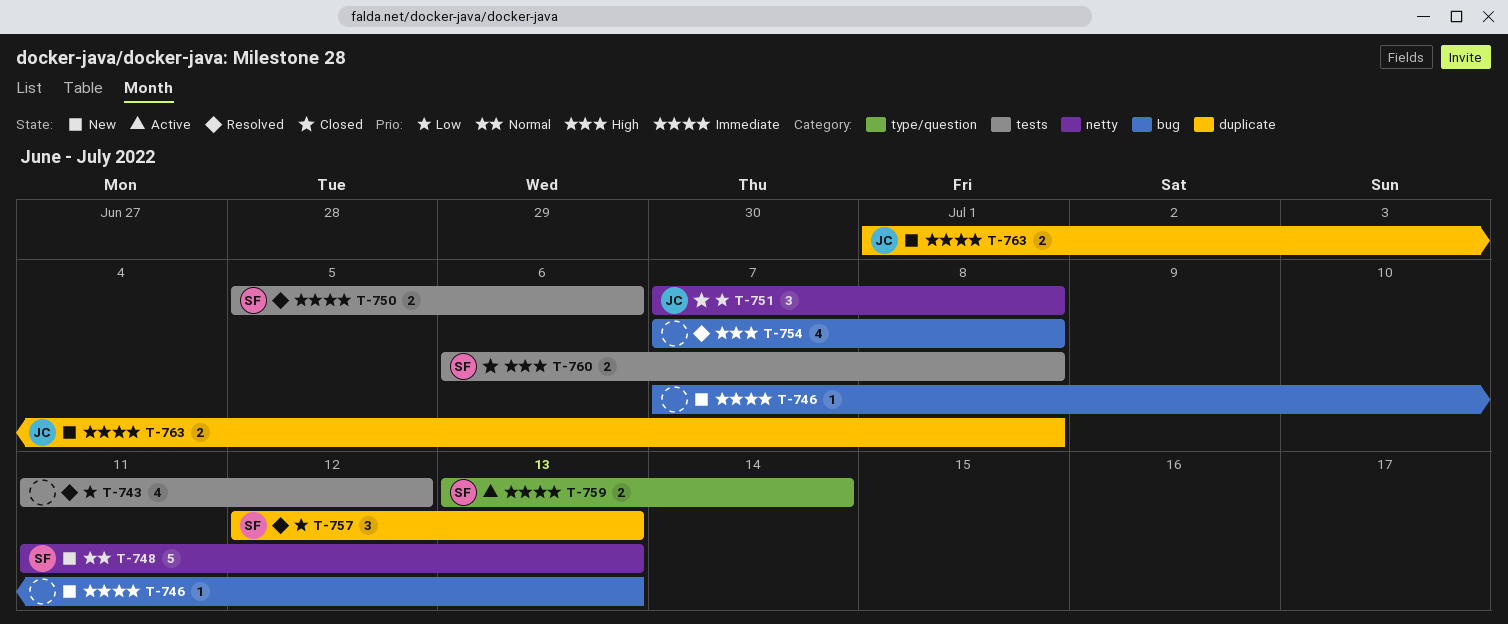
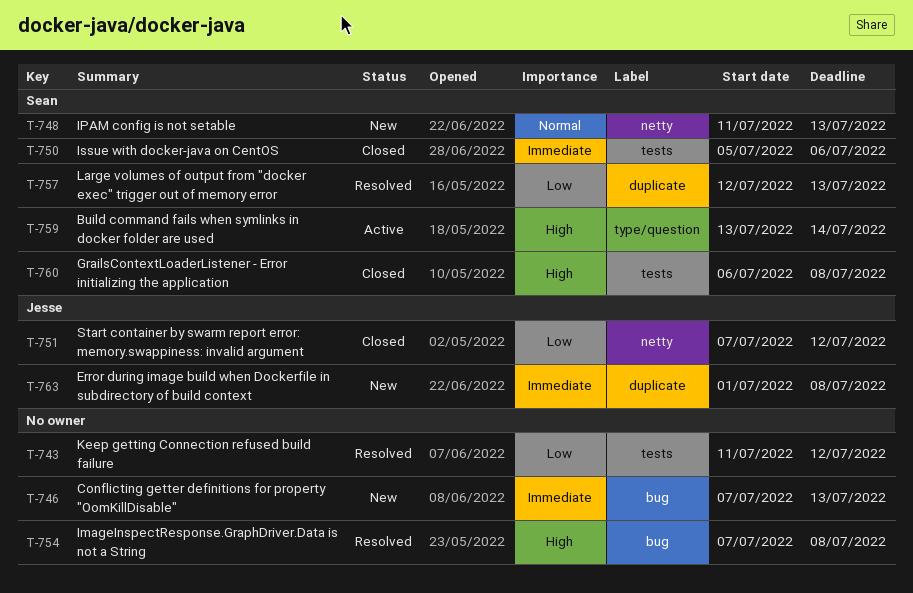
T-750, status: Resolved -> Closed
T-751, due: Jul 8 -> Jul 12
T-759, priority: Immediate -> High

